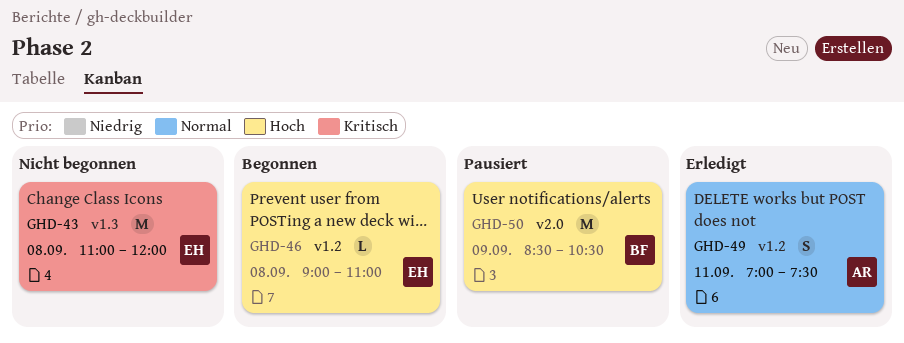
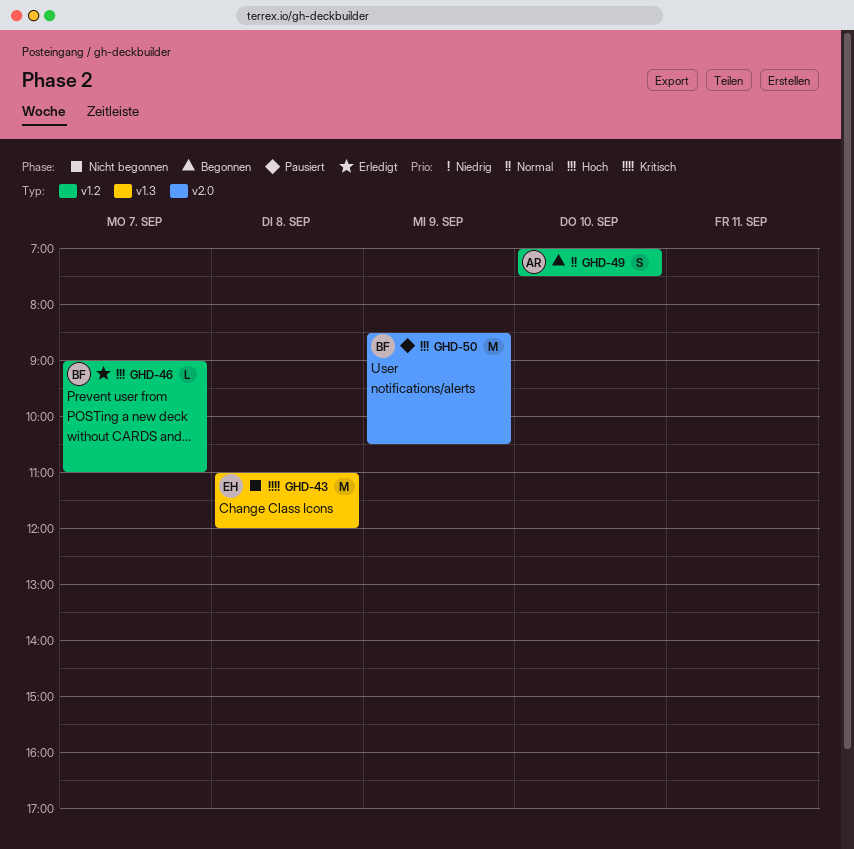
GHD-46, status: Begonnen -> Erledigt
GHD-46, owner: EH -> BF
GHD-46, day: Sep 8 -> Sep 7
GHD-49, status: Erledigt -> Begonnen
GHD-49, day: Sep 11 -> Sep 10

